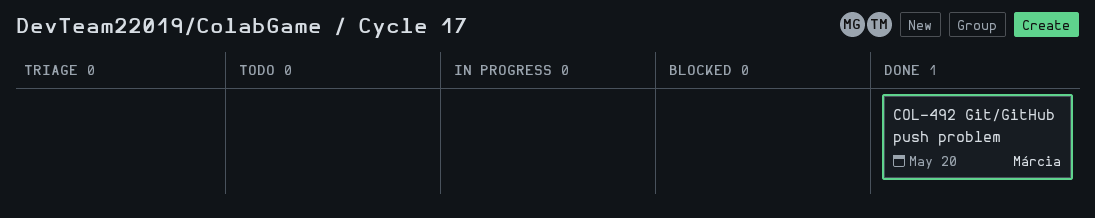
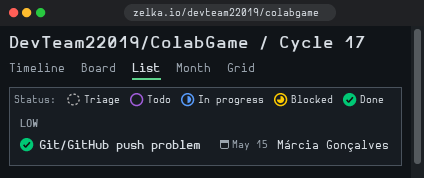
Git/GitHub push problem, due: May 20 -> May 15

